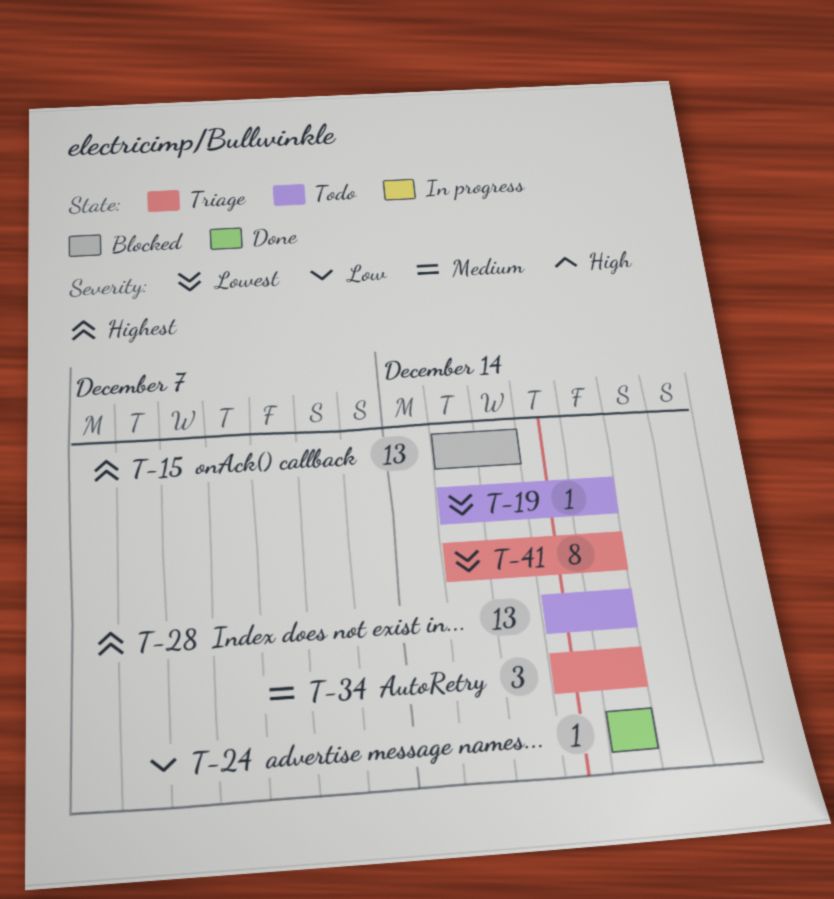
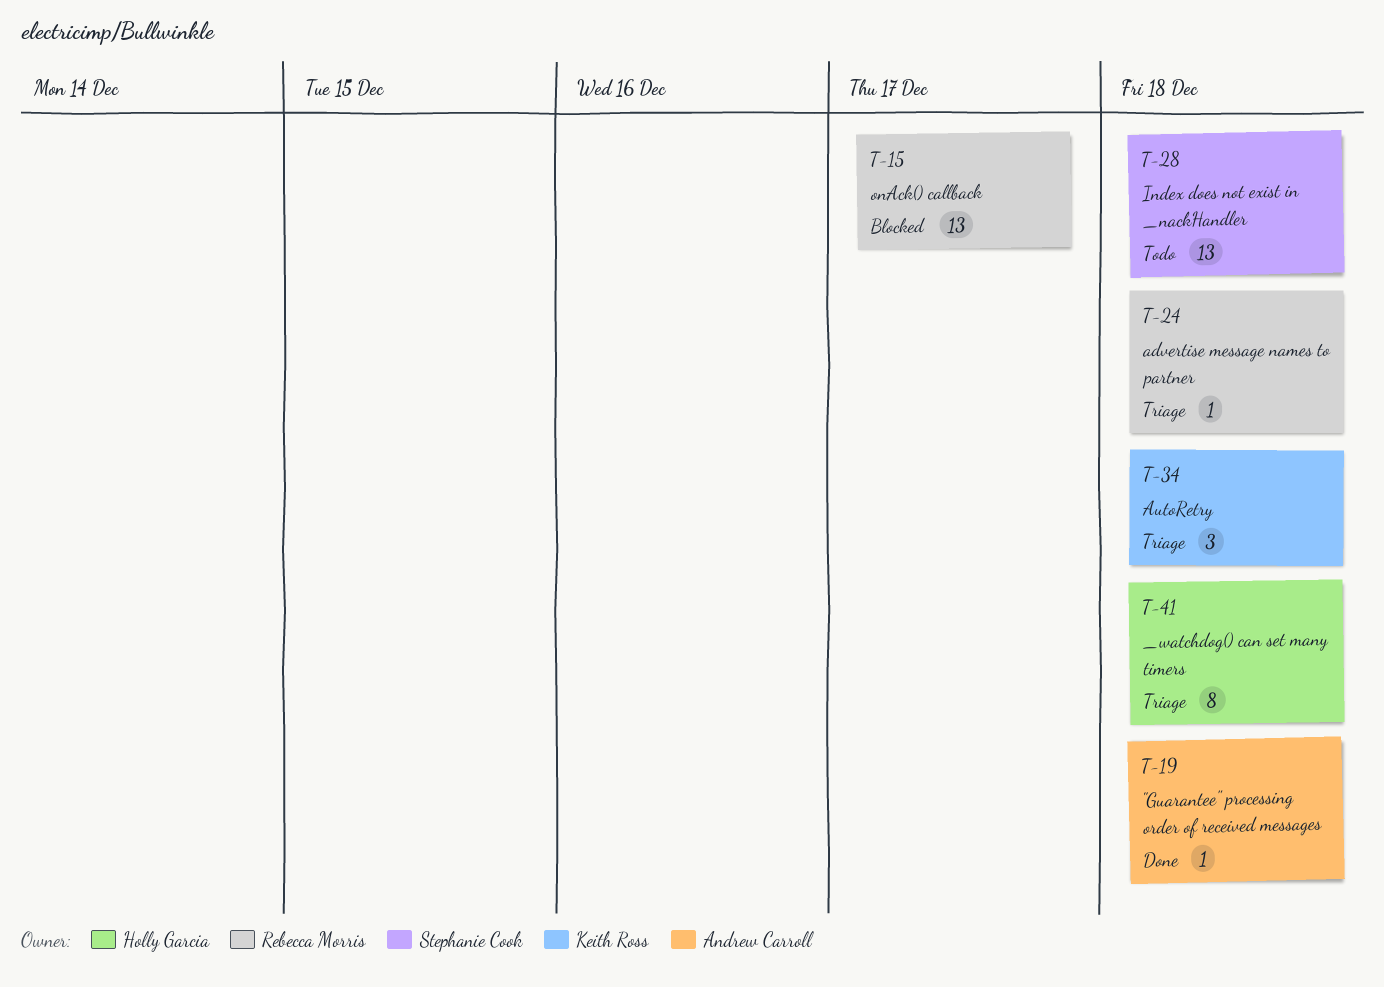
T-15, due: Dec 16 -> Dec 17
T-19, status: Todo -> Done
T-24, status: Done -> Triage

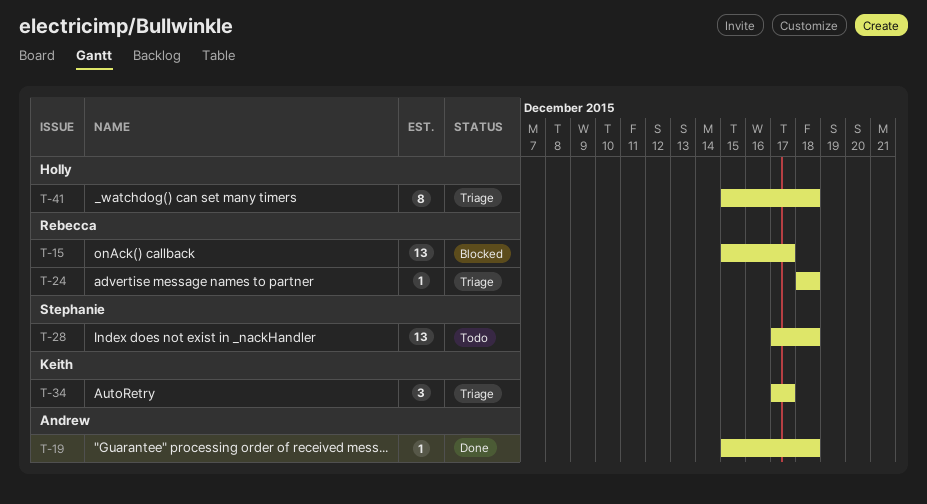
T-34, due: Dec 18 -> Dec 17

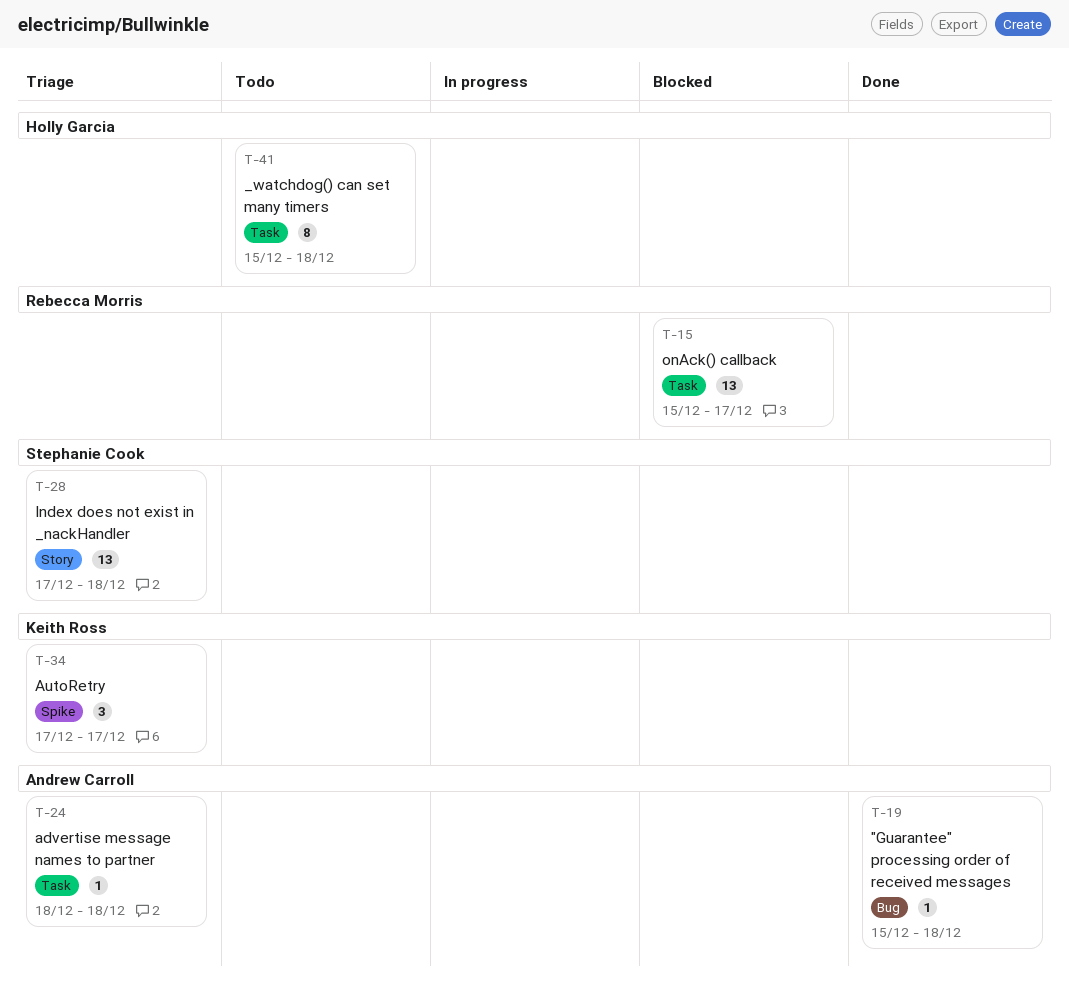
T-24, owner: Rebecca Morris -> Andrew Carroll
T-28, status: Todo -> Triage
T-41, status: Triage -> Todo

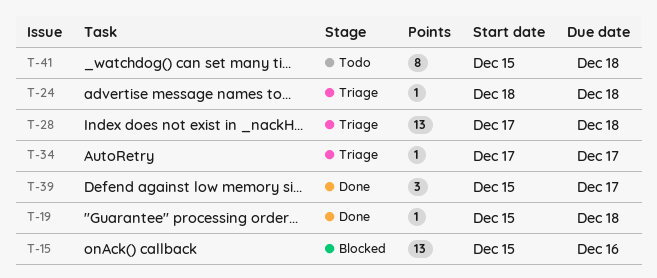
T-15, due: Dec 17 -> Dec 16
T-34, estimate: 3 -> 1
T-39: none -> present

